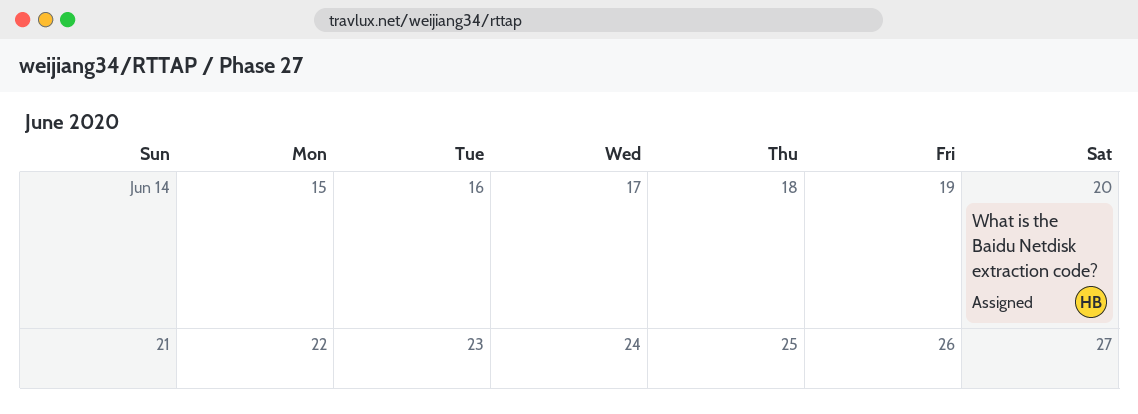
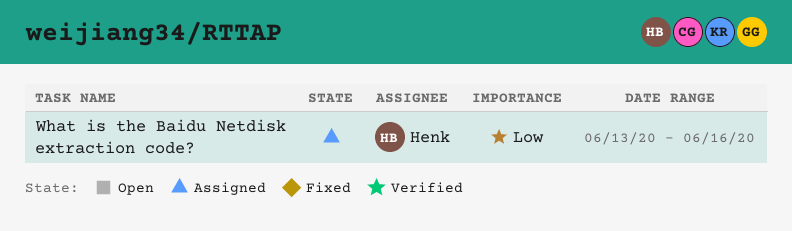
What is the Baidu Netdisk extraction code?, due: Jun 20 -> Jun 16

